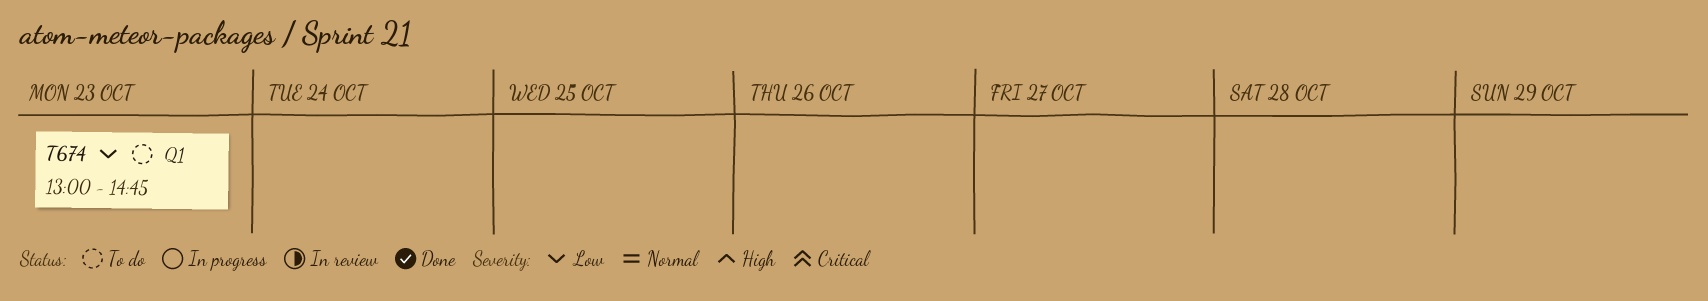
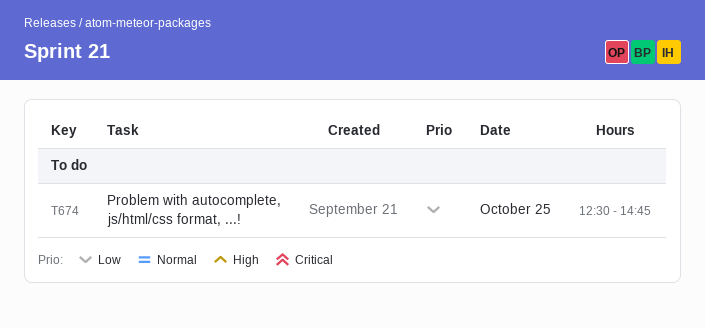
T674, day: Oct 23 -> Oct 25
T674, begins: 13:00 -> 12:30

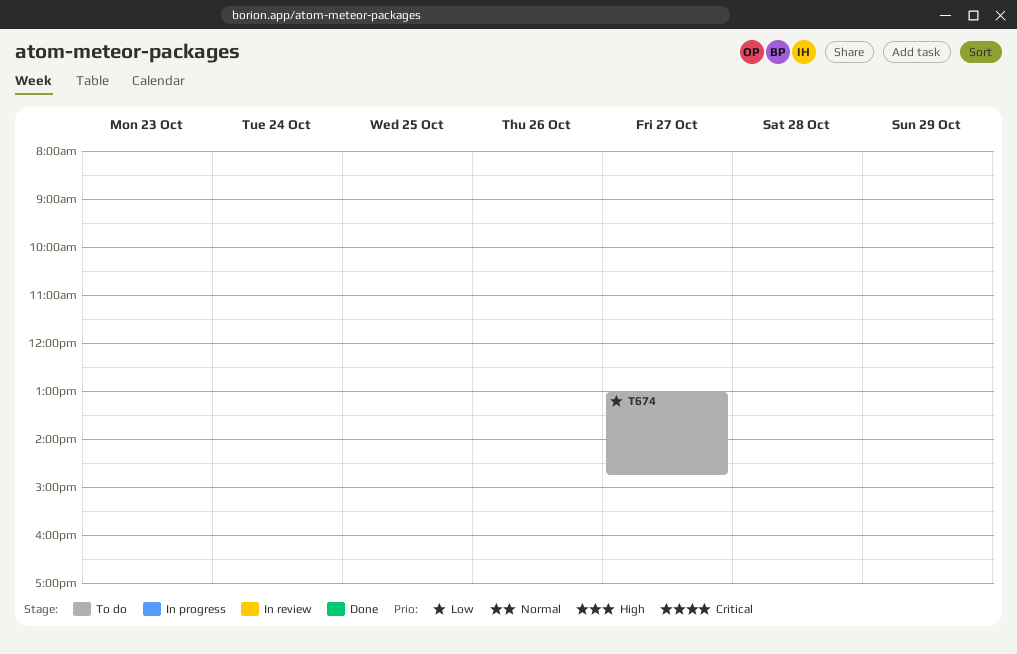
T674, day: Oct 25 -> Oct 27
T674, begins: 12:30 -> 13:00

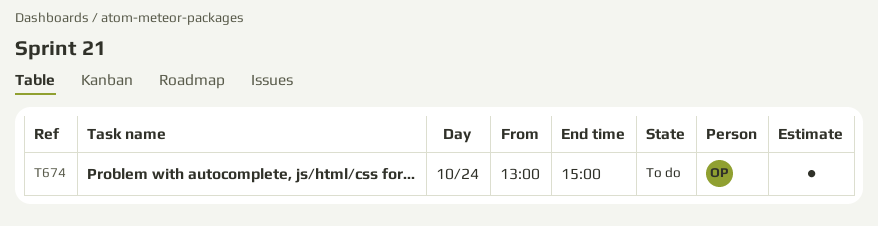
T674, day: Oct 27 -> Oct 24
T674, ends: 14:45 -> 15:00

